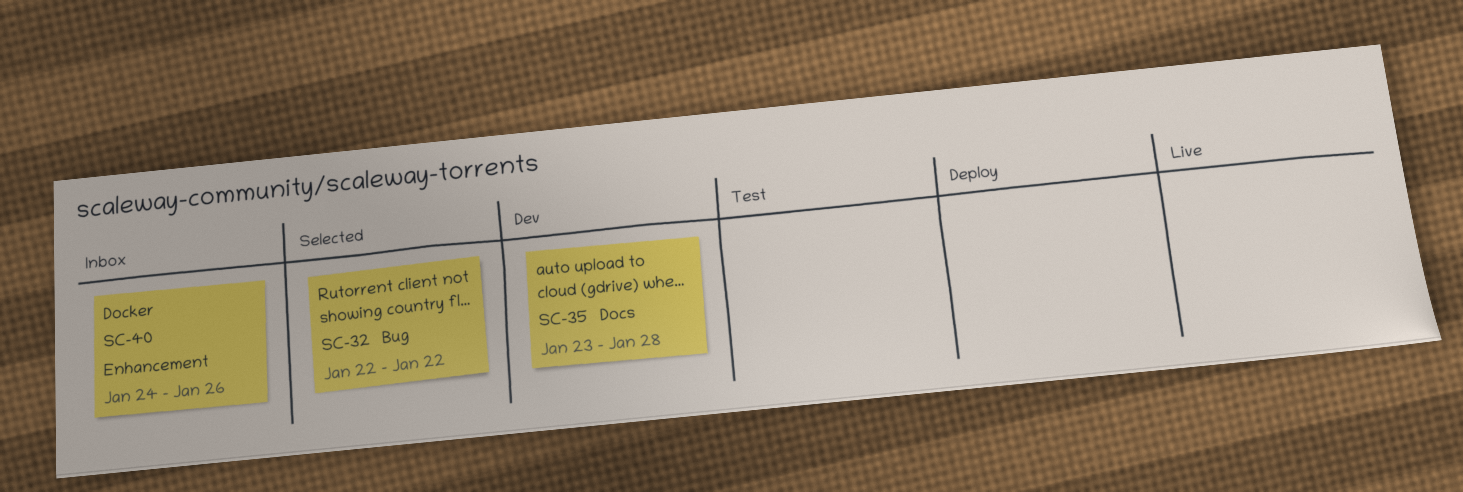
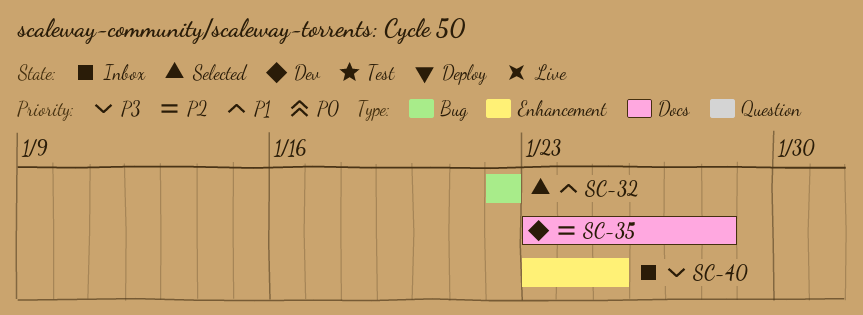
SC-40, start: Jan 24 -> Jan 23
SC-40, due: Jan 26 -> Jan 25

